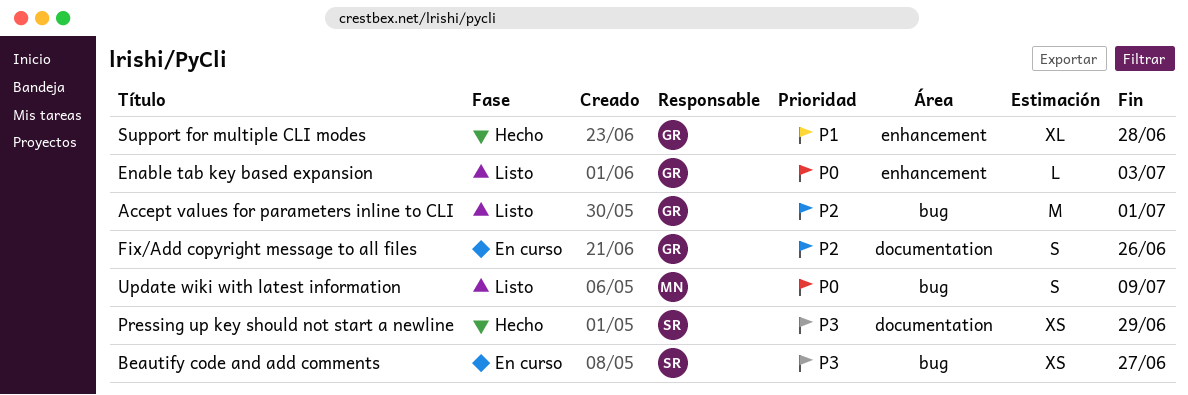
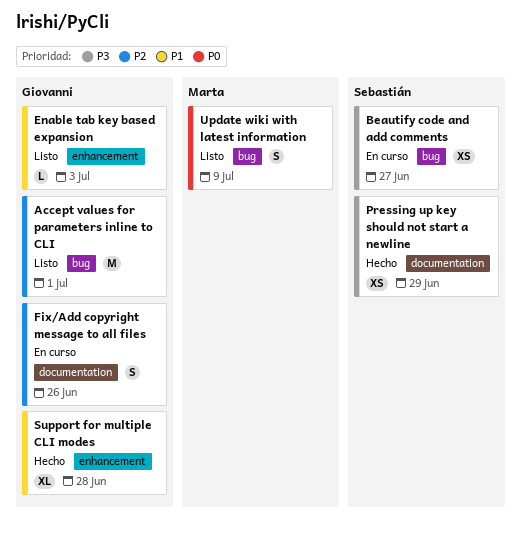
Enable tab key based expansion, priority: P0 -> P1

